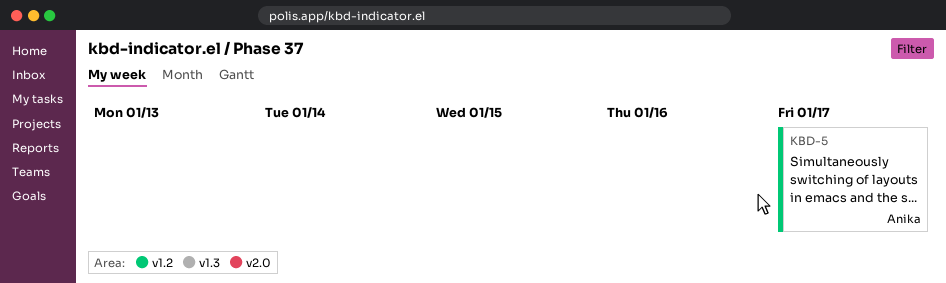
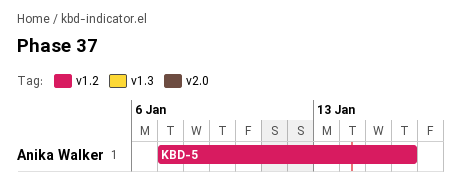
KBD-5, due: Jan 17 -> Jan 16

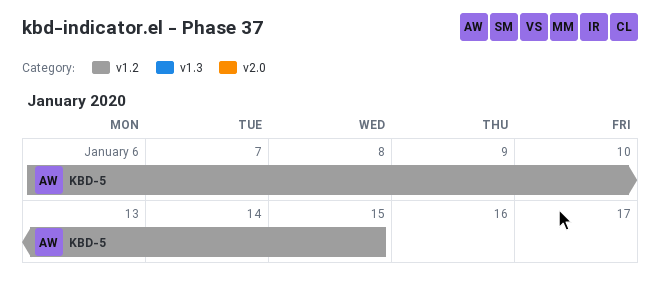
KBD-5, start: Jan 7 -> Jan 6
KBD-5, due: Jan 16 -> Jan 15

